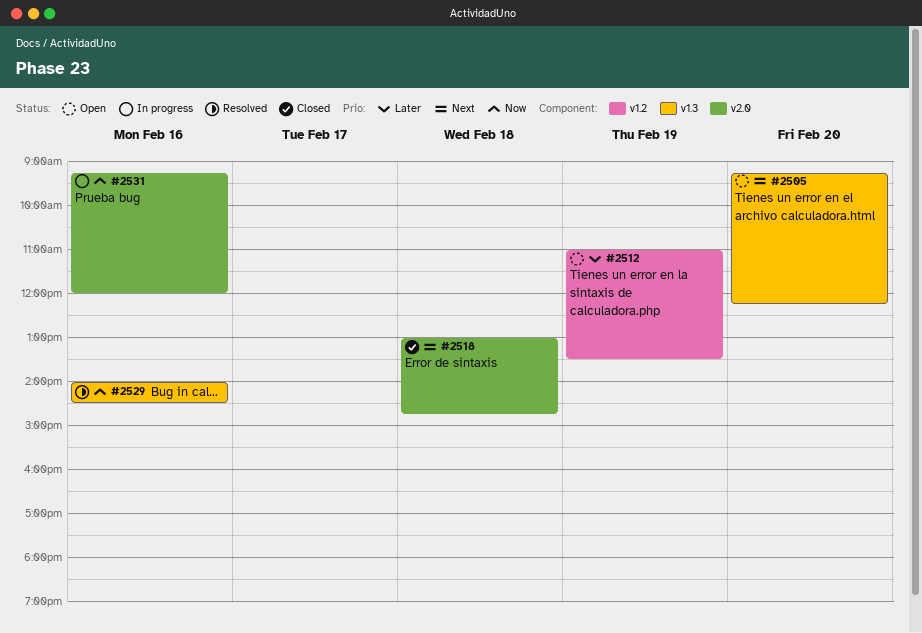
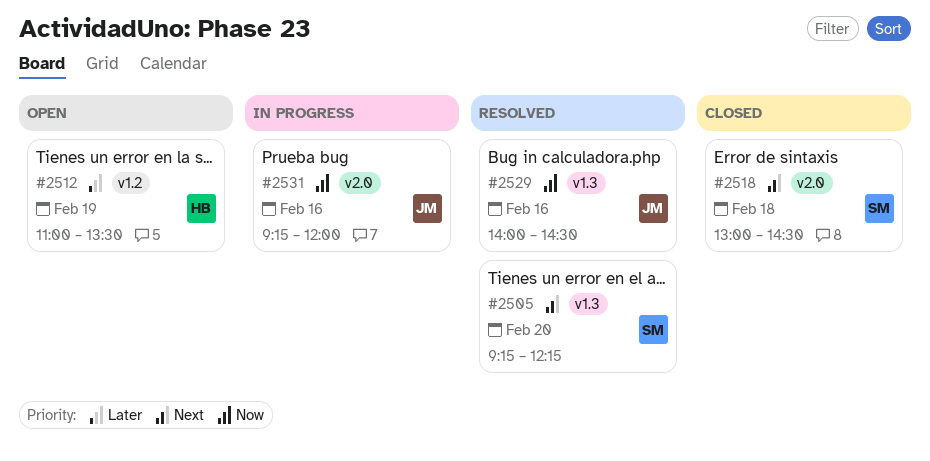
#2505, status: Open -> Resolved
#2518, ends: 14:45 -> 14:30

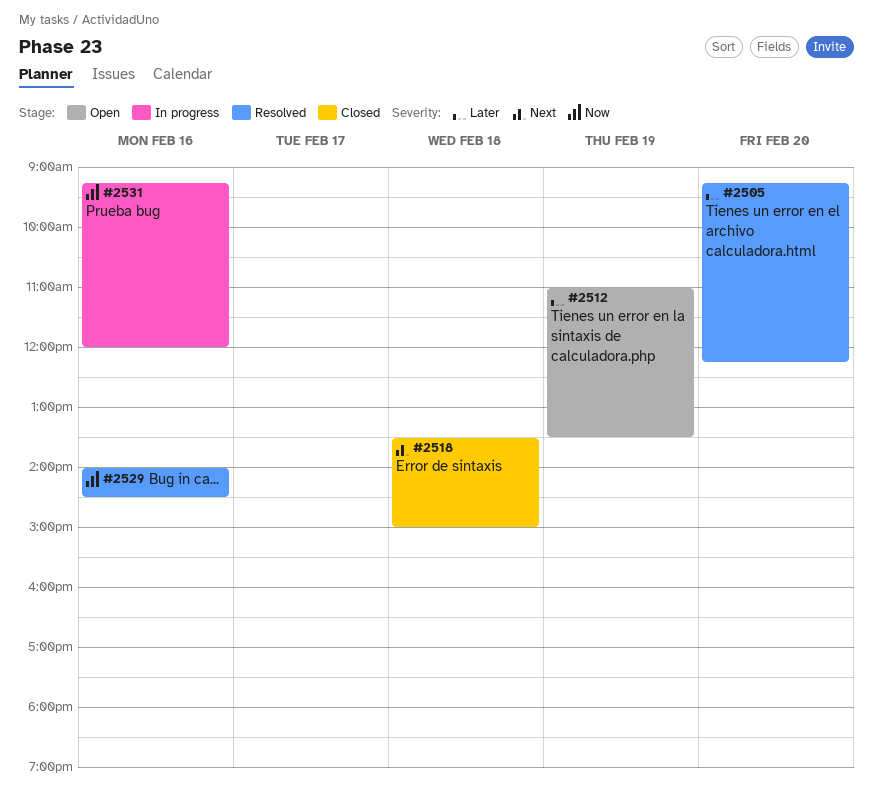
#2505, priority: Next -> Later
#2518, begins: 13:00 -> 13:30
#2518, ends: 14:30 -> 15:00

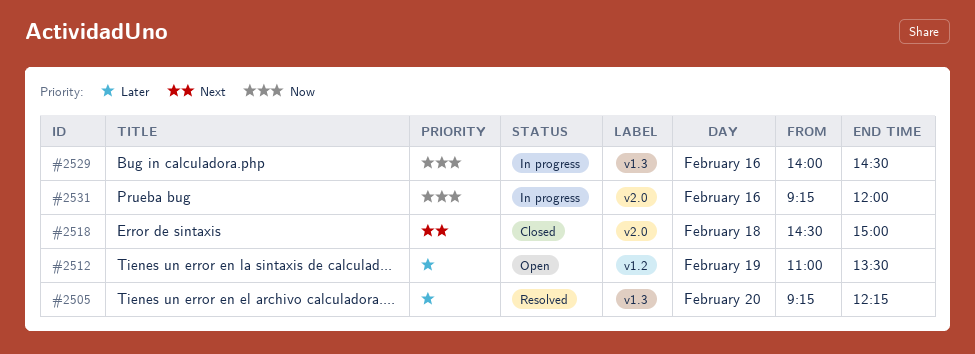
#2518, begins: 13:30 -> 14:30
#2529, status: Resolved -> In progress

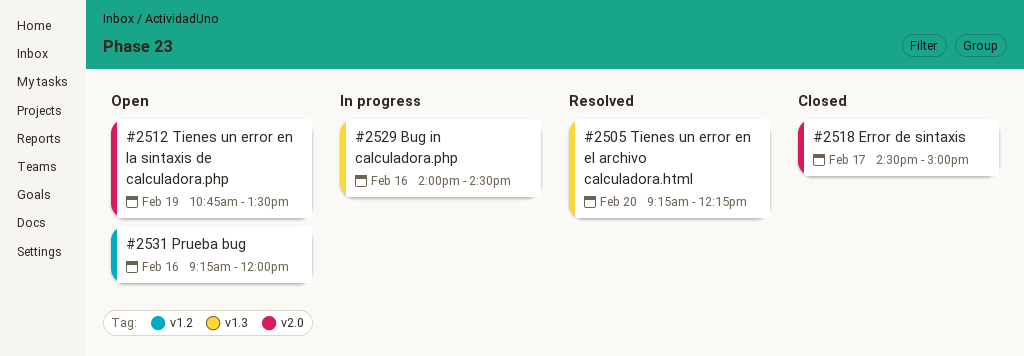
#2512, label: v1.2 -> v2.0
#2512, begins: 11:00 -> 10:45
#2518, day: Feb 18 -> Feb 17
#2531, status: In progress -> Open
#2531, label: v2.0 -> v1.2

